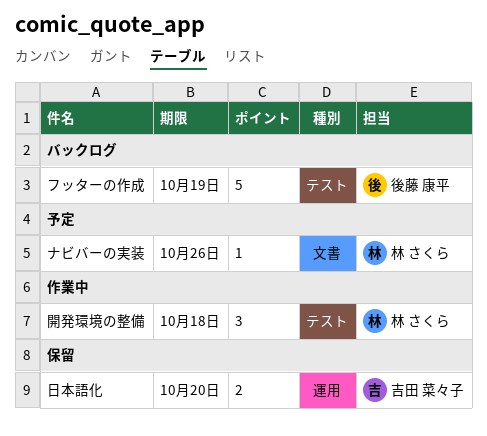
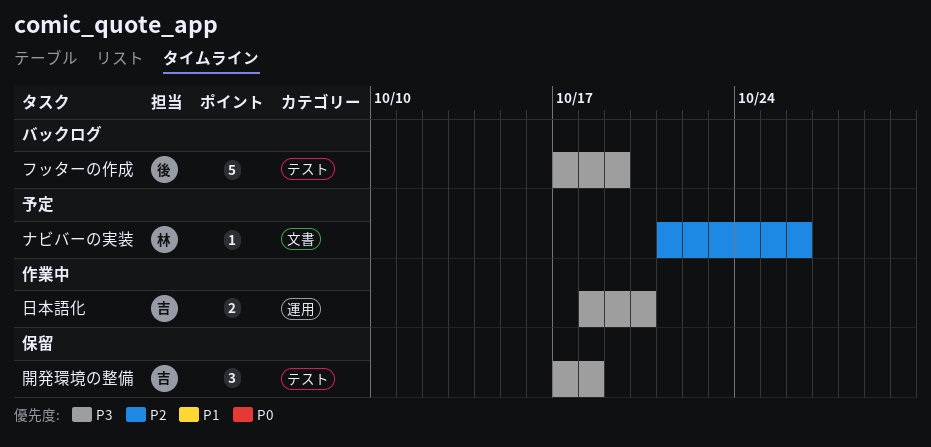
日本語化, status: 保留 -> 作業中
開発環境の整備, status: 作業中 -> 保留
開発環境の整備, owner: 林 さくら -> 吉田 菜々子

